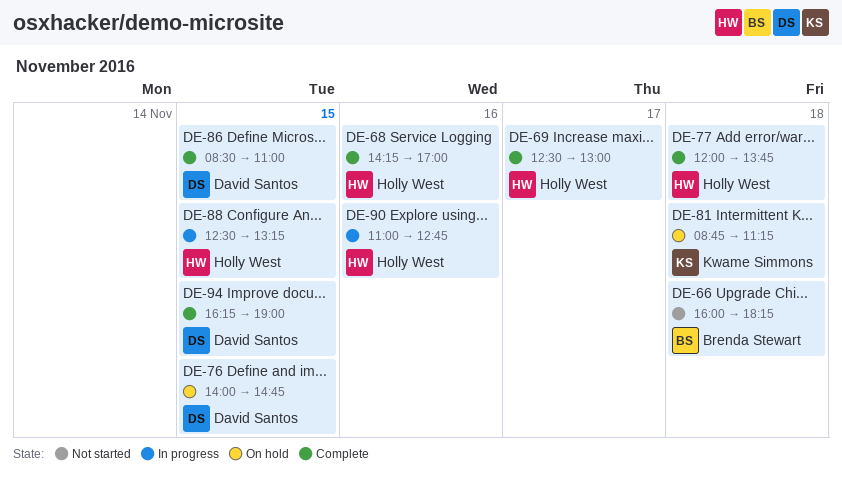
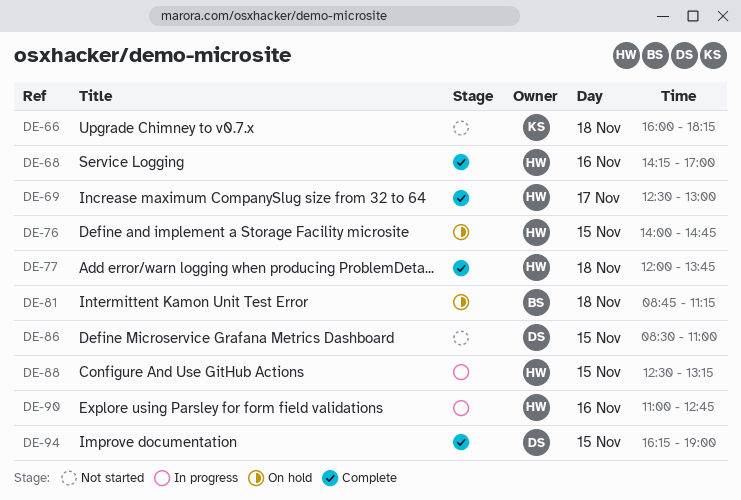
DE-66, owner: Brenda Stewart -> Kwame Simmons
DE-76, owner: David Santos -> Holly West
DE-81, owner: Kwame Simmons -> Brenda Stewart
DE-86, status: Complete -> Not started

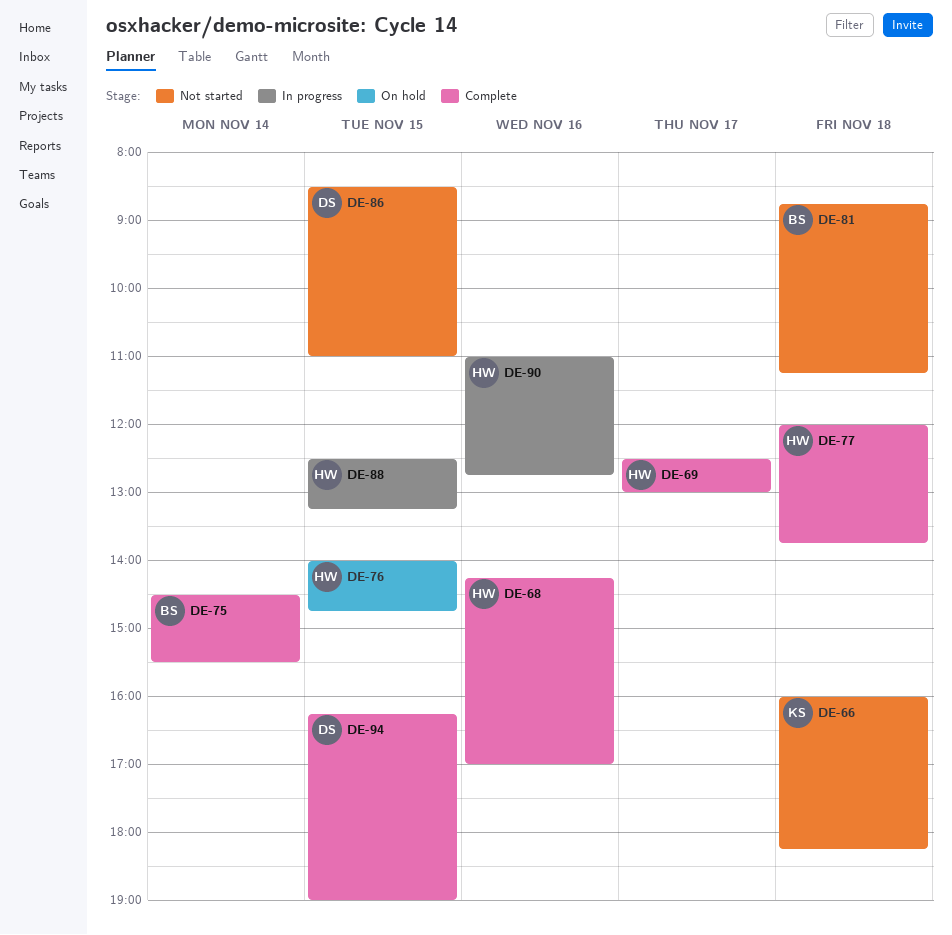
DE-75: none -> present
DE-81, status: On hold -> Not started

